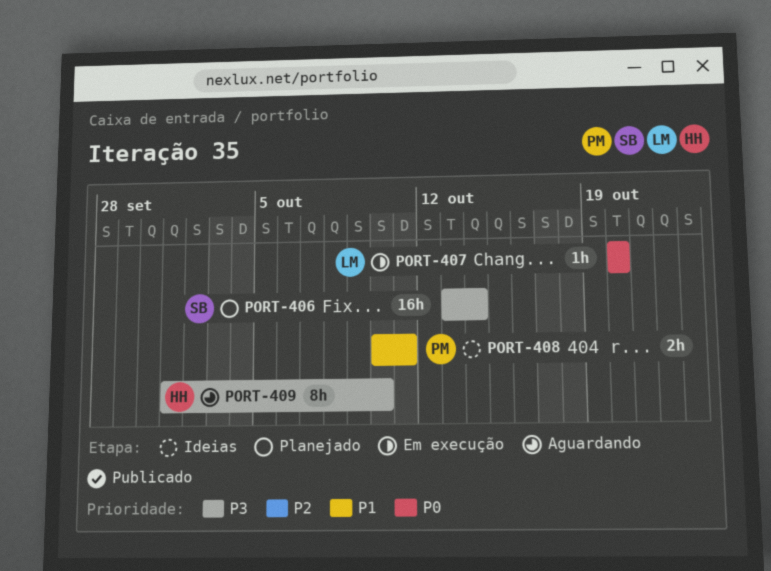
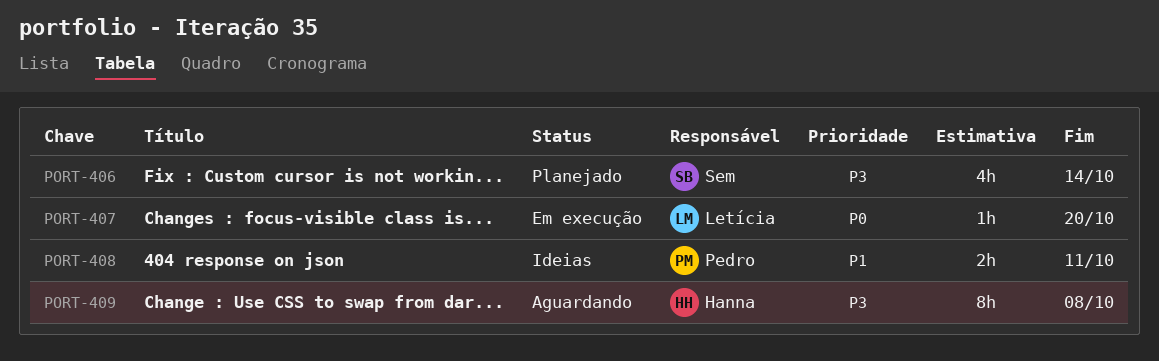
PORT-406, estimate: 16h -> 4h
PORT-409, due: Oct 10 -> Oct 8

